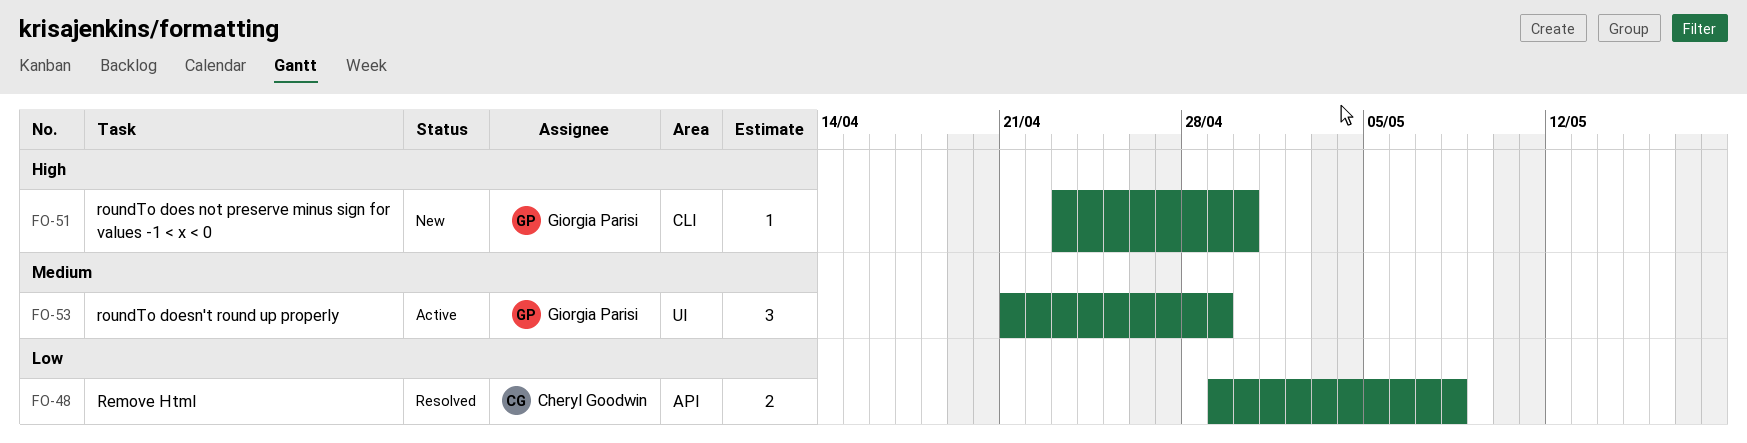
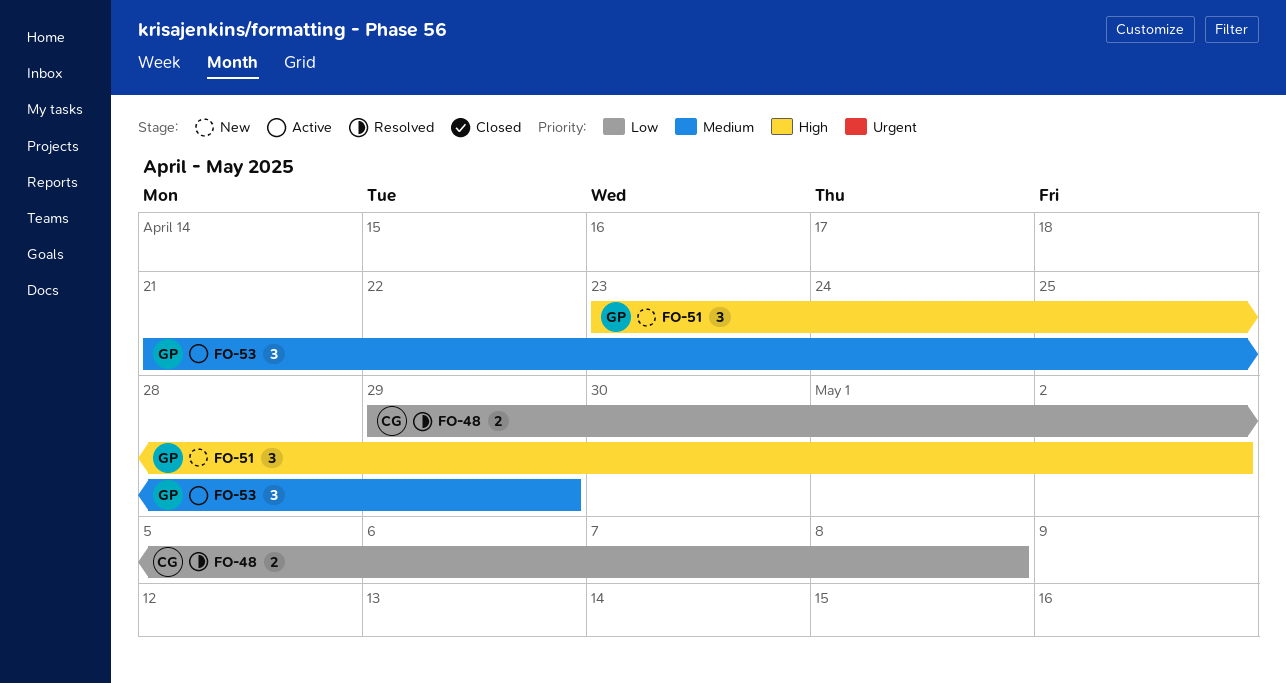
FO-51, estimate: 1 -> 3
FO-51, due: Apr 30 -> May 2

